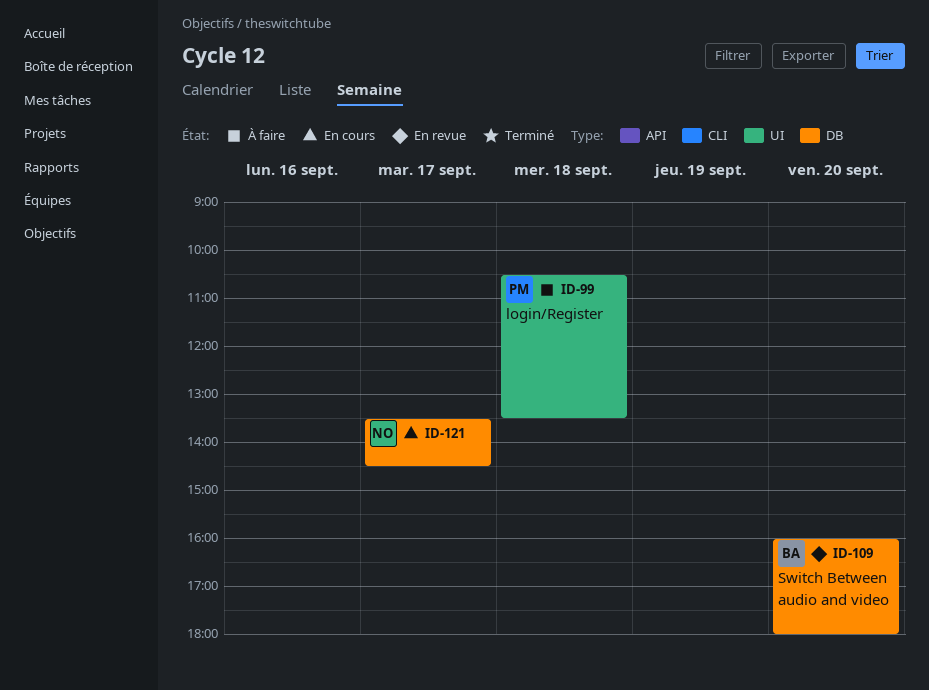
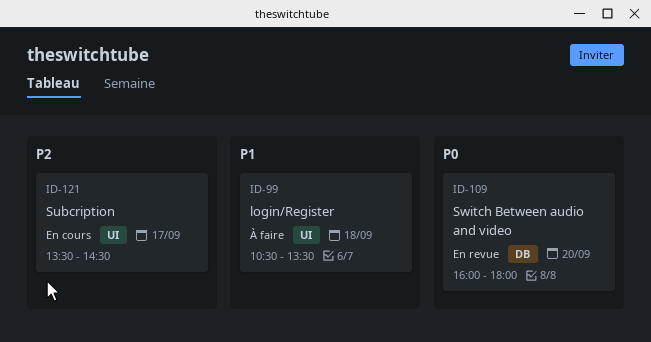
ID-121, label: DB -> UI

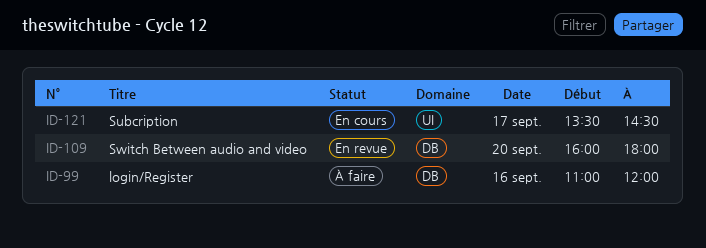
ID-99, label: UI -> DB
ID-99, day: Sep 18 -> Sep 16
ID-99, begins: 10:30 -> 11:00
ID-99, ends: 13:30 -> 12:00

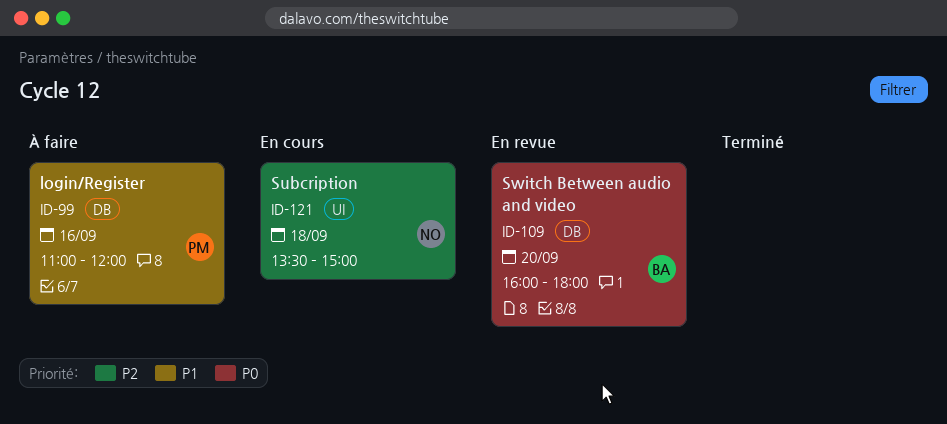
ID-121, day: Sep 17 -> Sep 18
ID-121, ends: 14:30 -> 15:00

